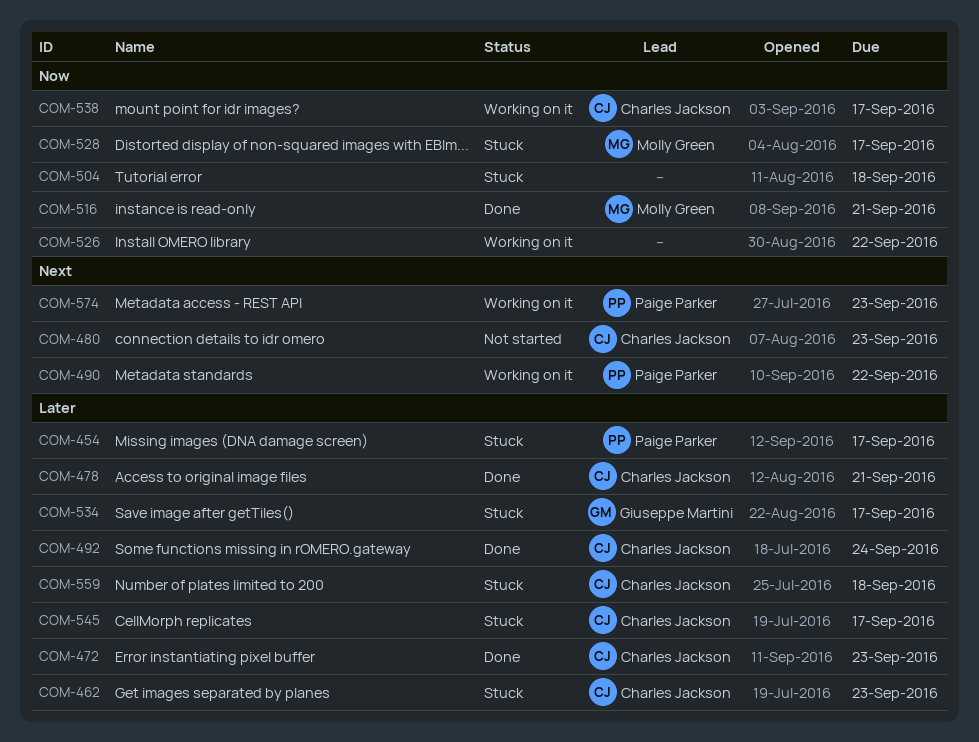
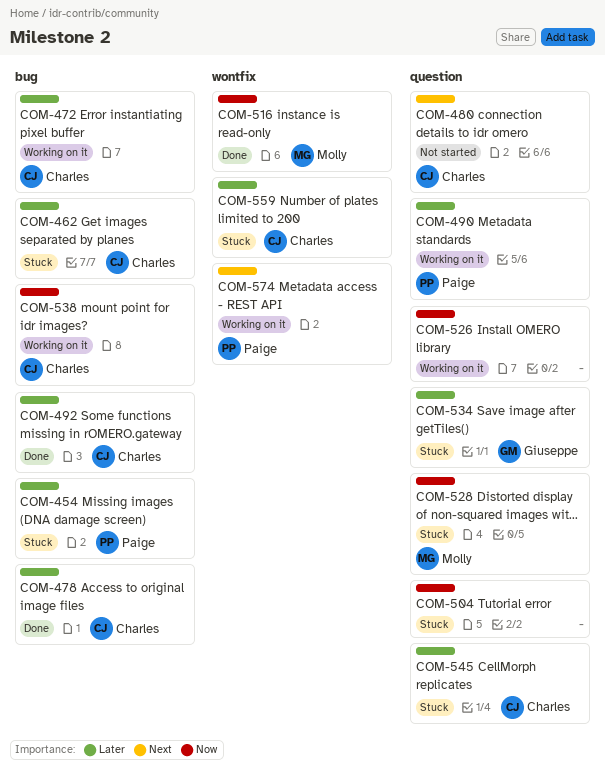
COM-472, status: Done -> Working on it
COM-490, priority: Next -> Later

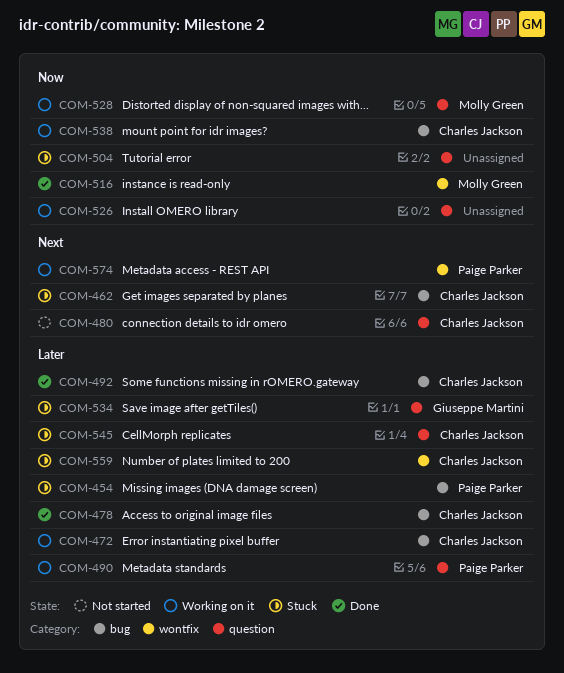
COM-462, priority: Later -> Next
COM-528, status: Stuck -> Working on it

